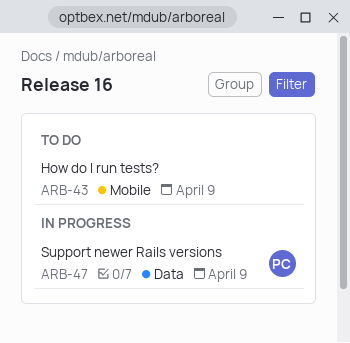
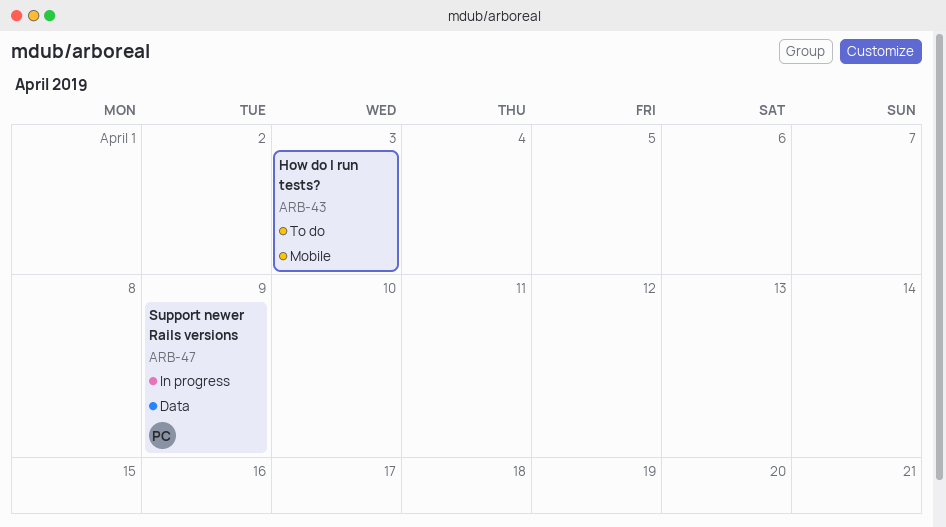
ARB-43, due: Apr 9 -> Apr 3

